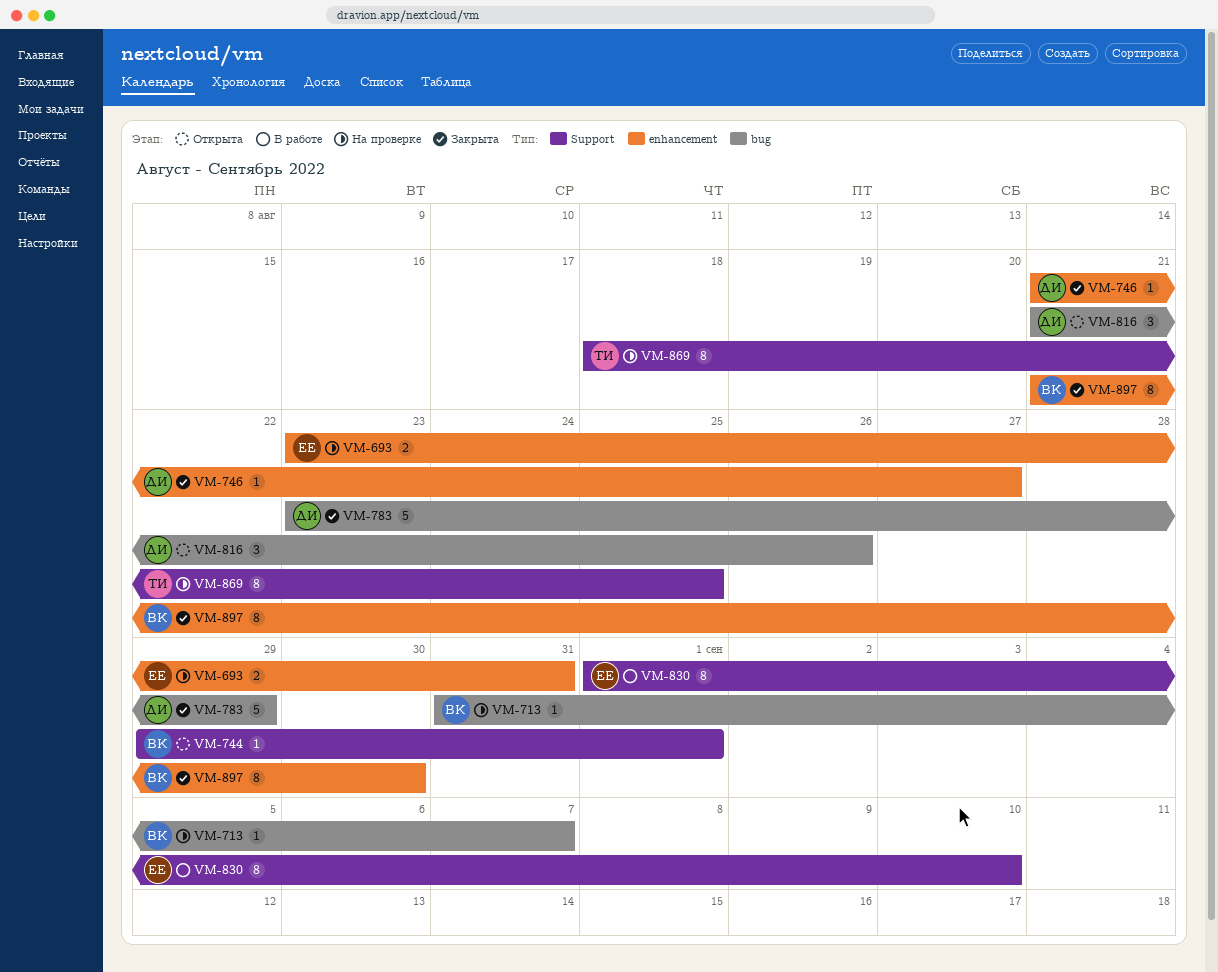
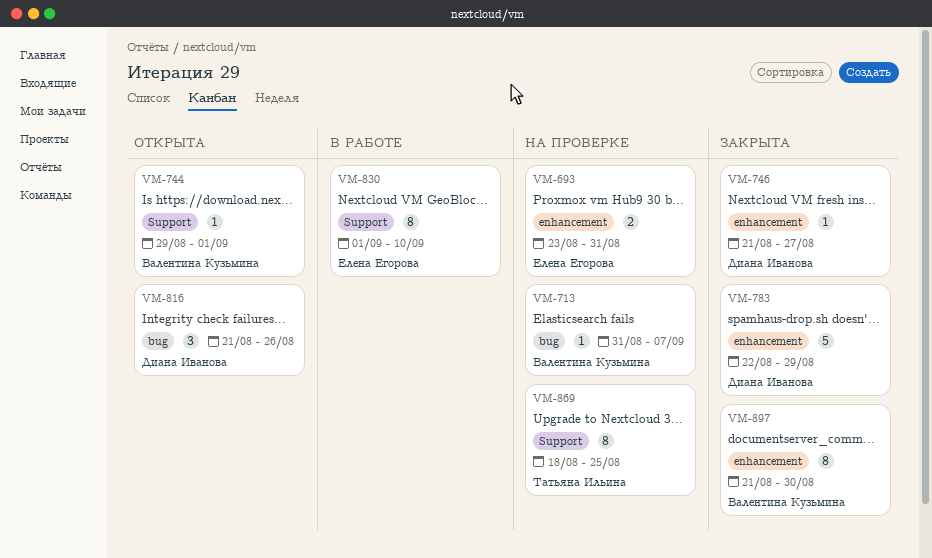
VM-783, label: bug -> enhancement
VM-783, start: Aug 23 -> Aug 22

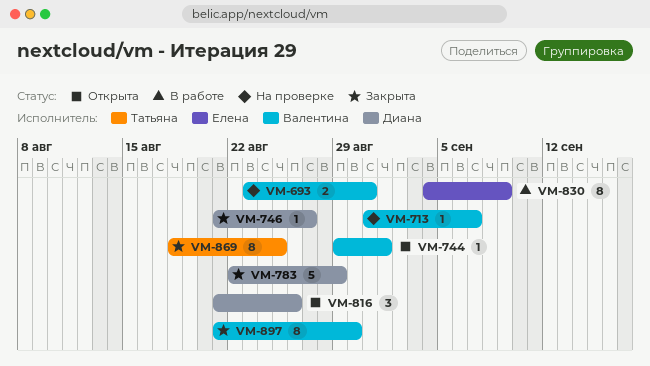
VM-693, owner: Елена Егорова -> Валентина Кузьмина
VM-830, start: Sep 1 -> Sep 4
VM-830, due: Sep 10 -> Sep 9
VM-869, status: На проверке -> Закрыта

